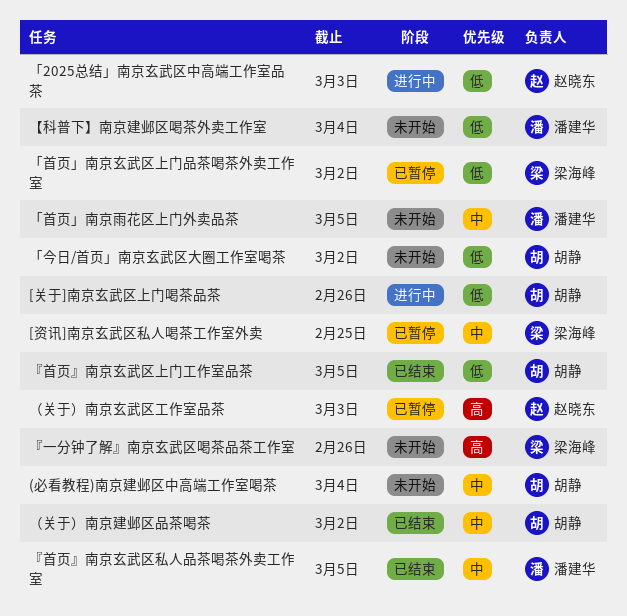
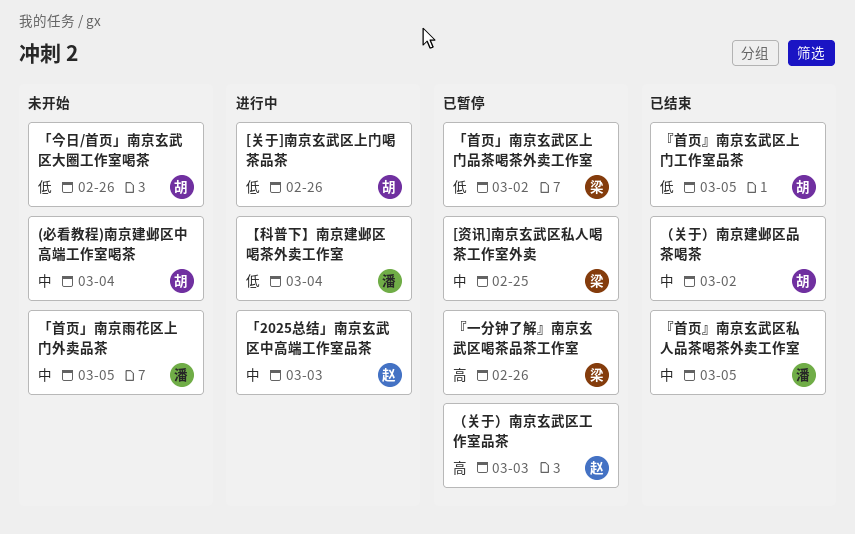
「2025总结」南京玄武区中高端工作室品茶, priority: 低 -> 中
「今日/首页」南京玄武区大圈工作室喝茶, due: Mar 2 -> Feb 26
『一分钟了解』南京玄武区喝茶品茶工作室, status: 未开始 -> 已暂停
【科普下】南京建邺区喝茶外卖工作室, status: 未开始 -> 进行中

